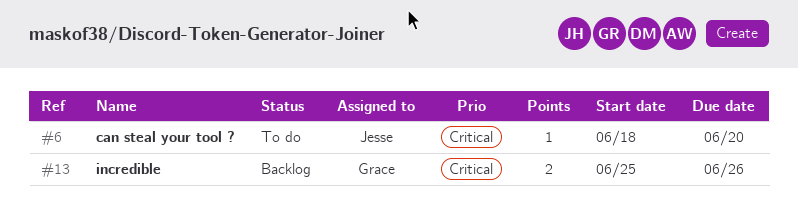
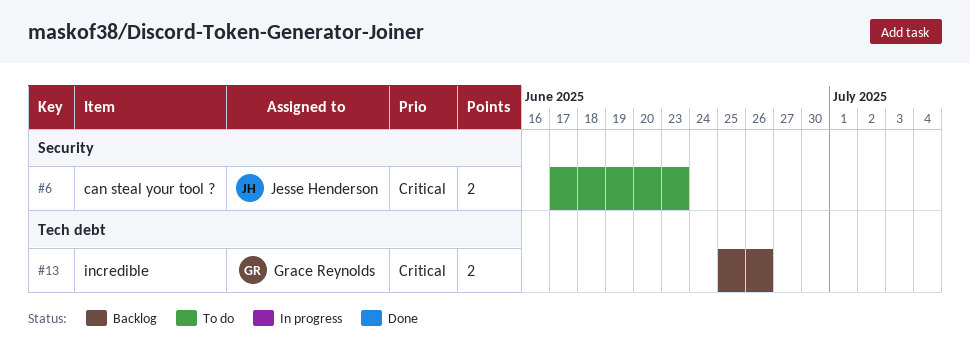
#6, estimate: 1 -> 2
#6, start: Jun 18 -> Jun 17
#6, due: Jun 20 -> Jun 23

